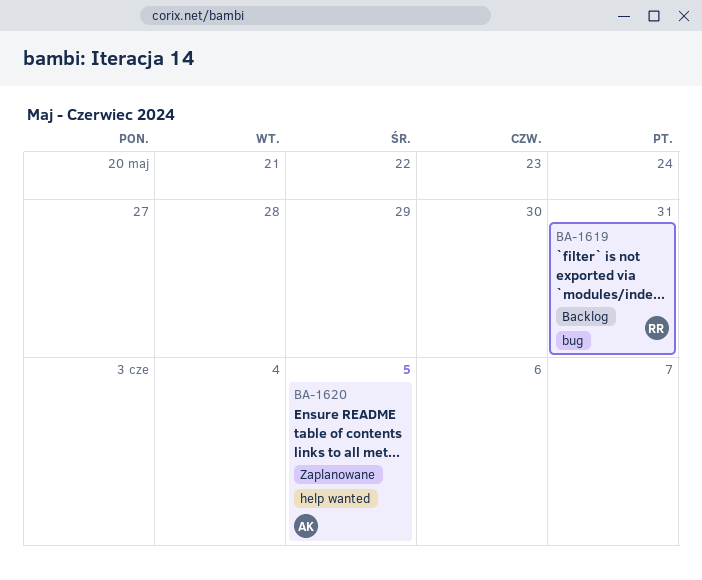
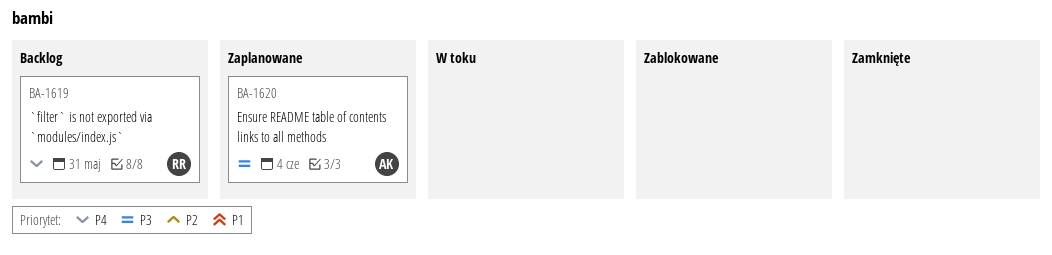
BA-1620, due: Jun 5 -> Jun 4

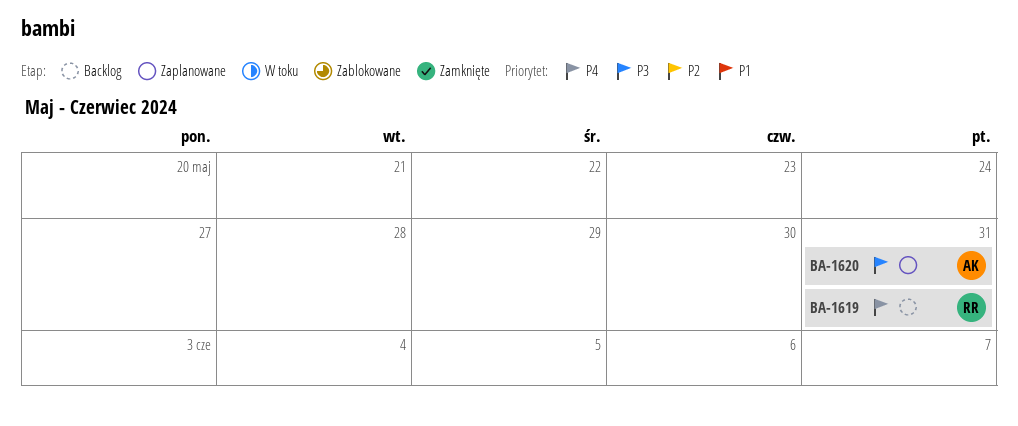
BA-1620, due: Jun 4 -> May 31

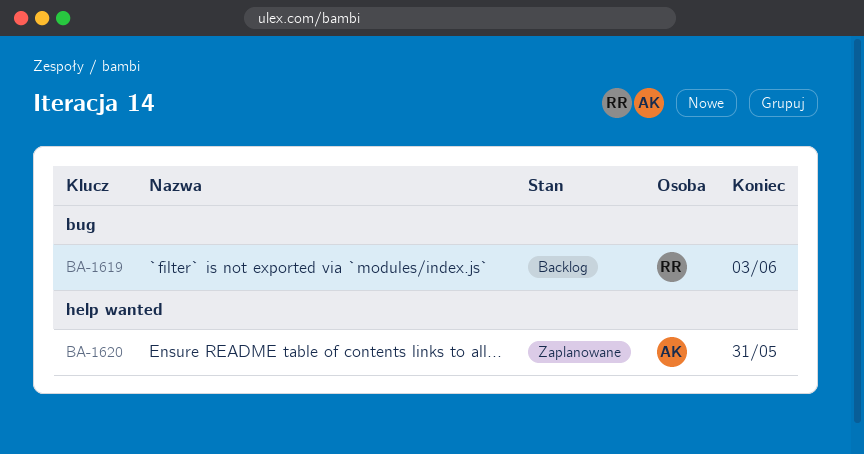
BA-1619, due: May 31 -> Jun 3

